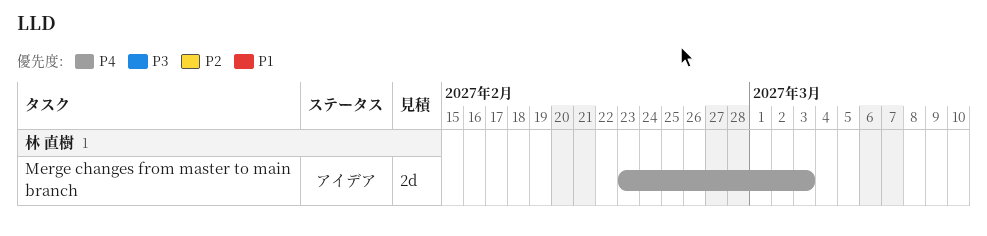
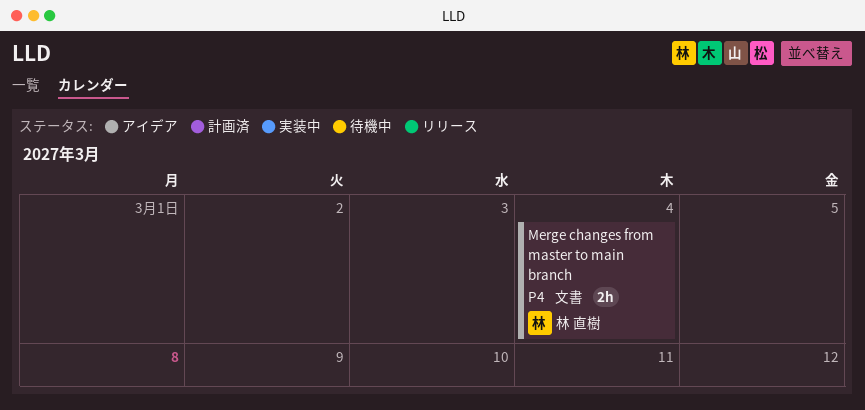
Merge changes from master to main branch, estimate: 2d -> 2h
Merge changes from master to main branch, due: Mar 3 -> Mar 4

